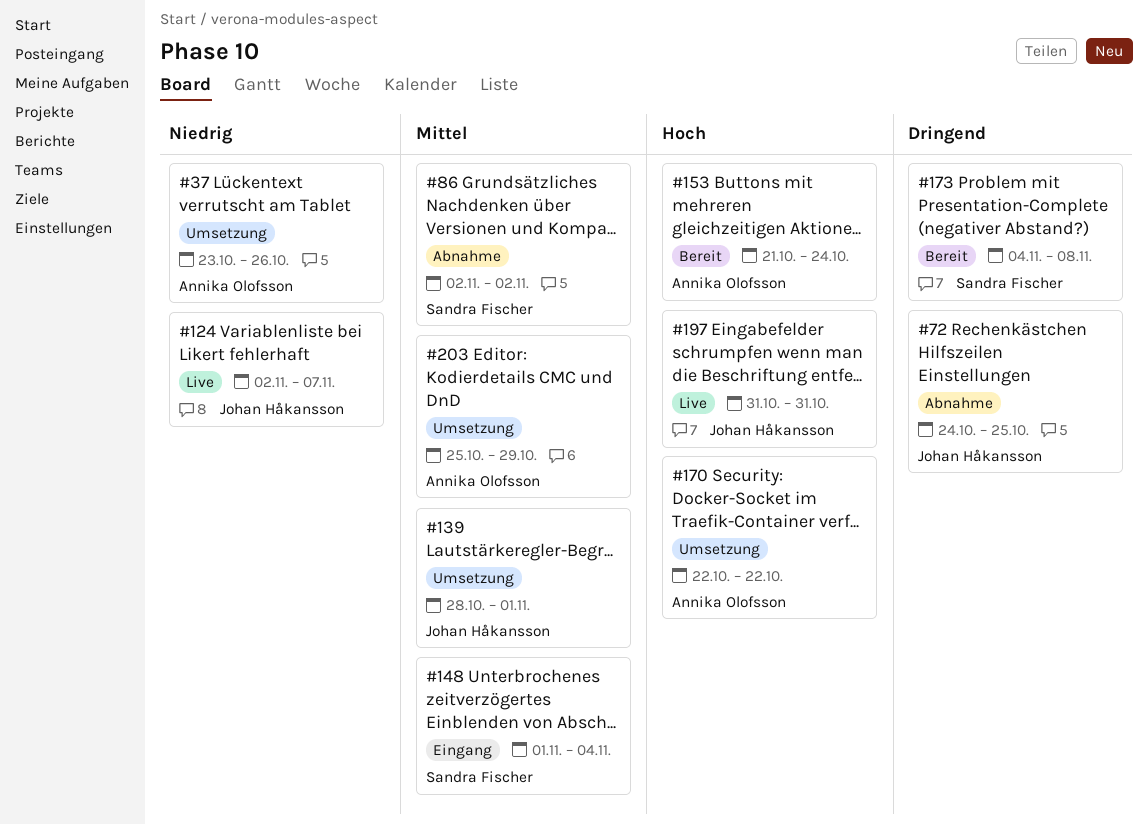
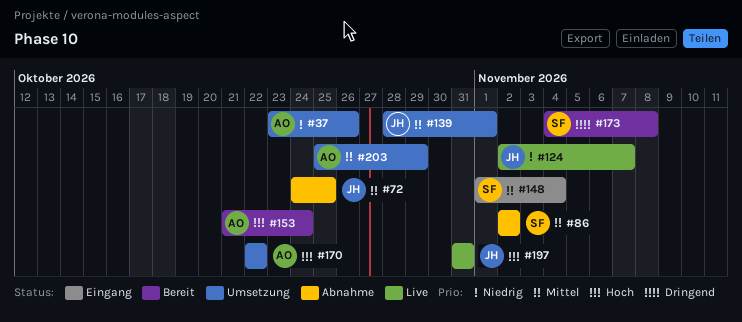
#72, priority: Dringend -> Mittel

